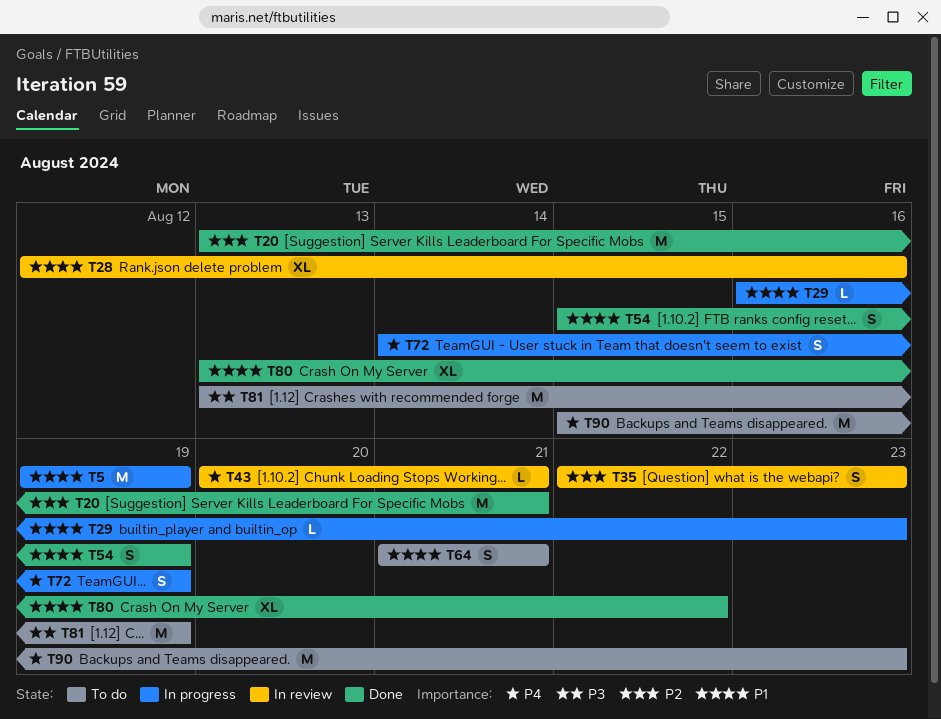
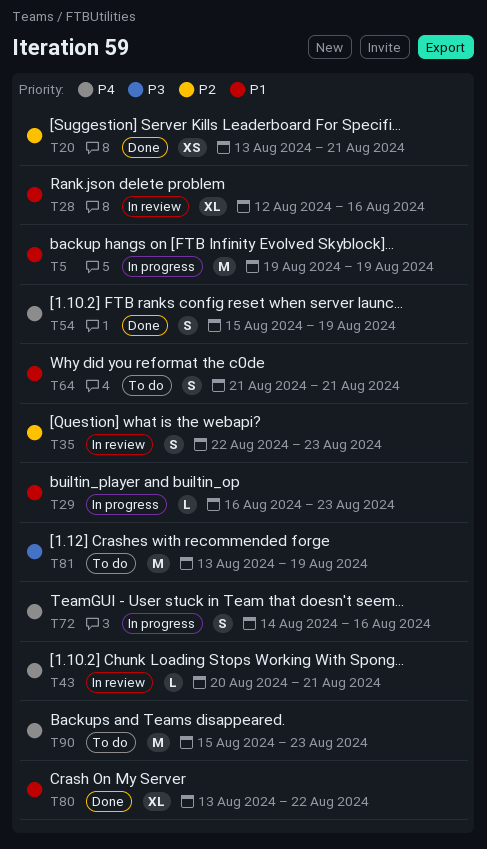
T20, estimate: M -> XS
T54, priority: P1 -> P4
T72, due: Aug 19 -> Aug 16

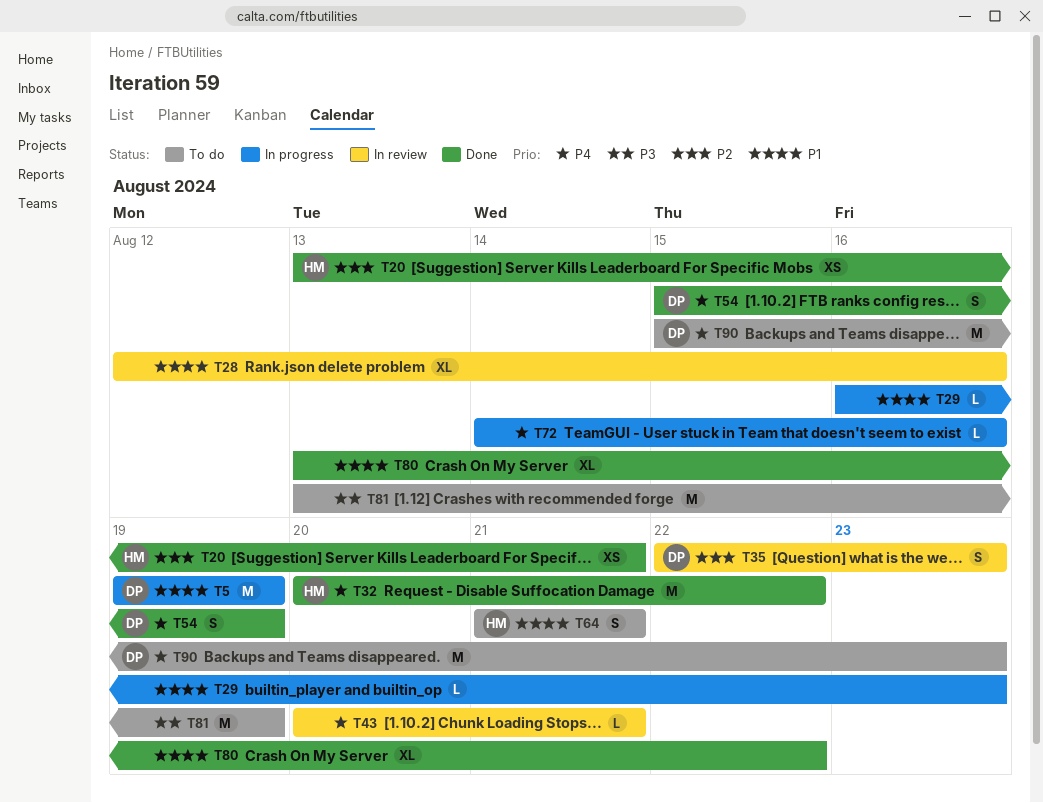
T32: none -> present
T72, estimate: S -> L

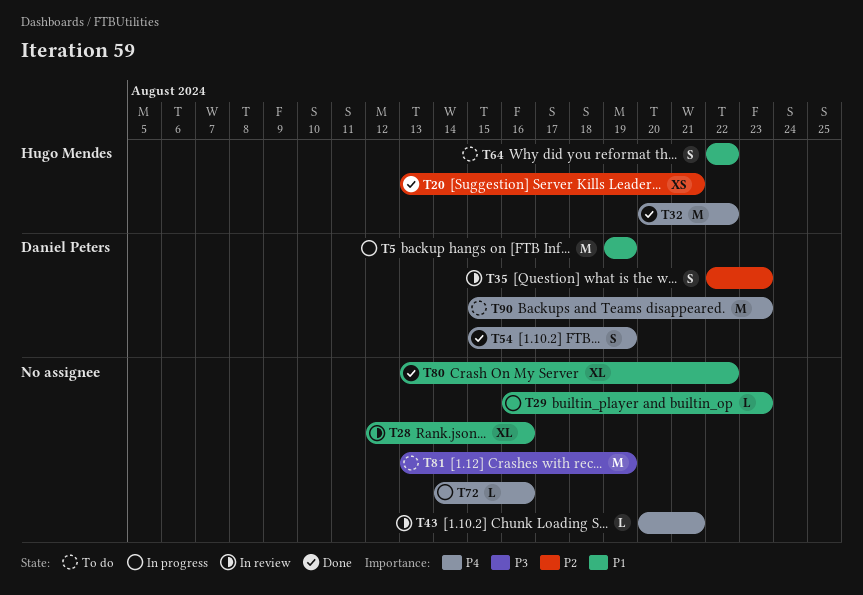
T64, start: Aug 21 -> Aug 22
T64, due: Aug 21 -> Aug 22

